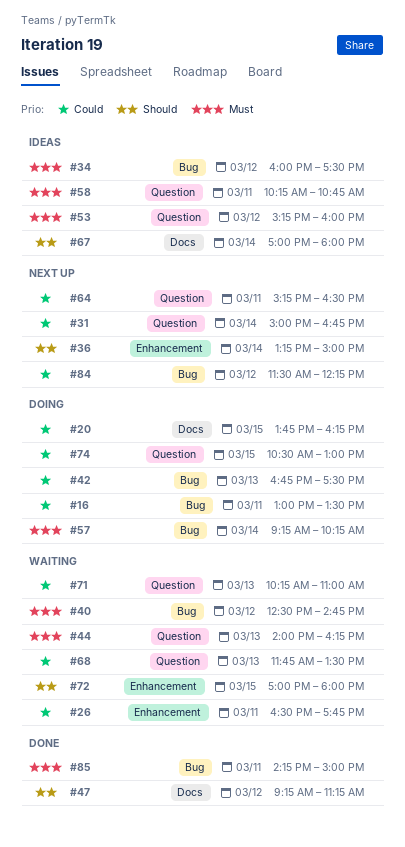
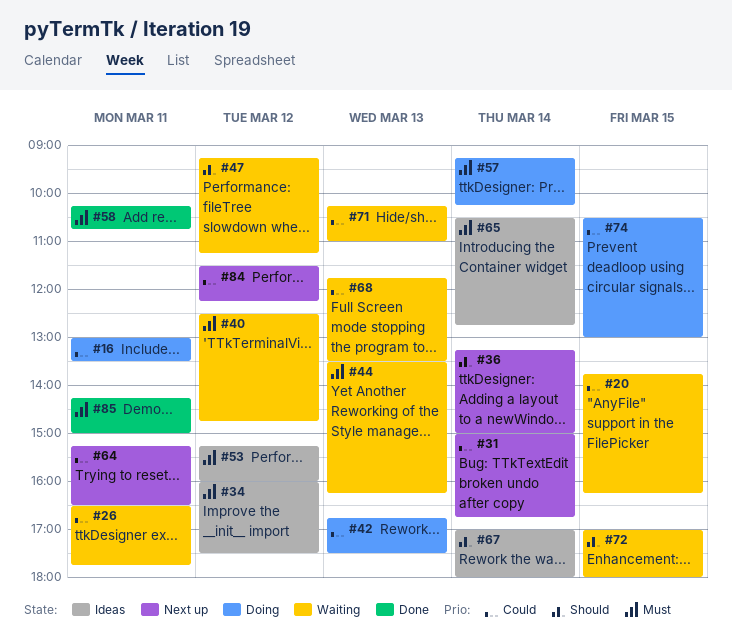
#20, status: Doing -> Waiting
#44, begins: 14:00 -> 13:30
#47, status: Done -> Waiting
#58, status: Ideas -> Done
#65: none -> present

